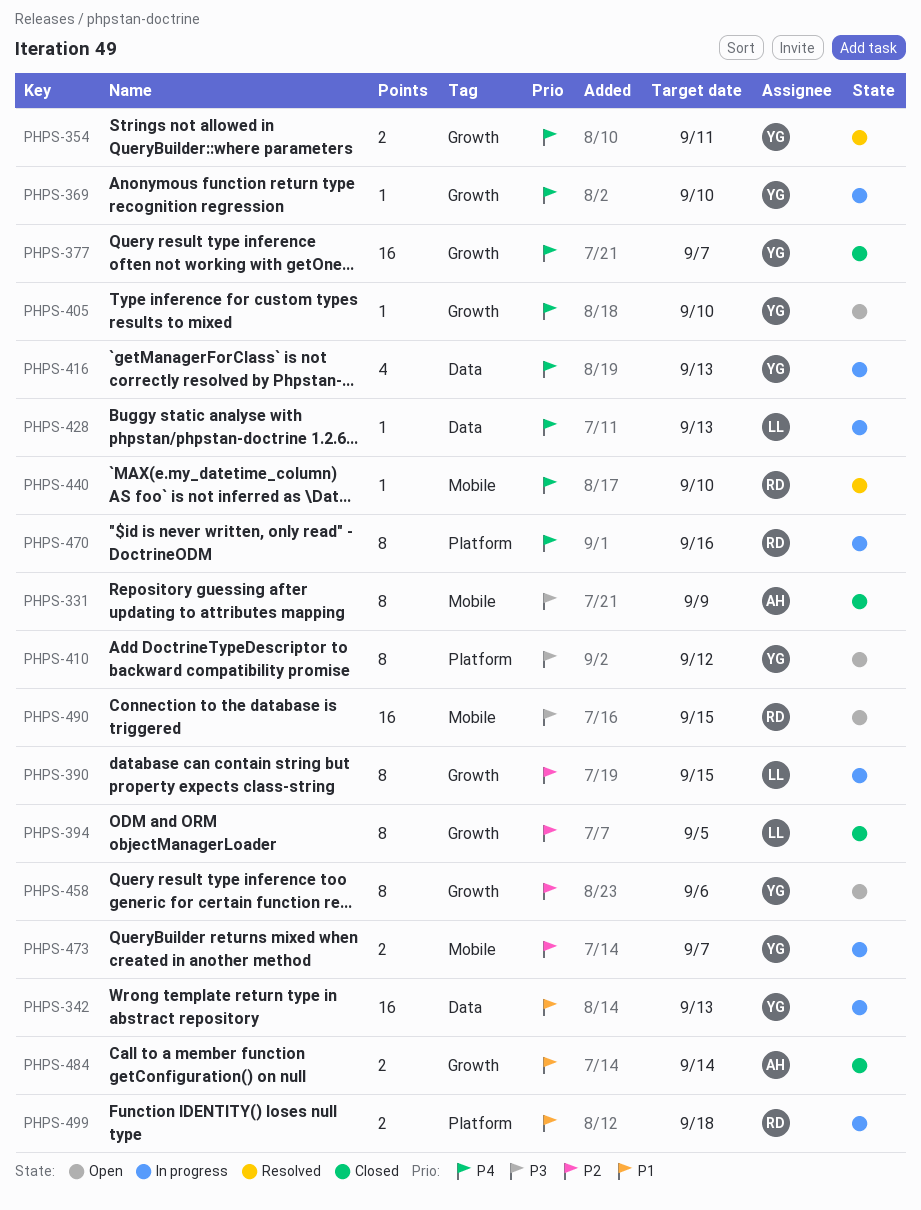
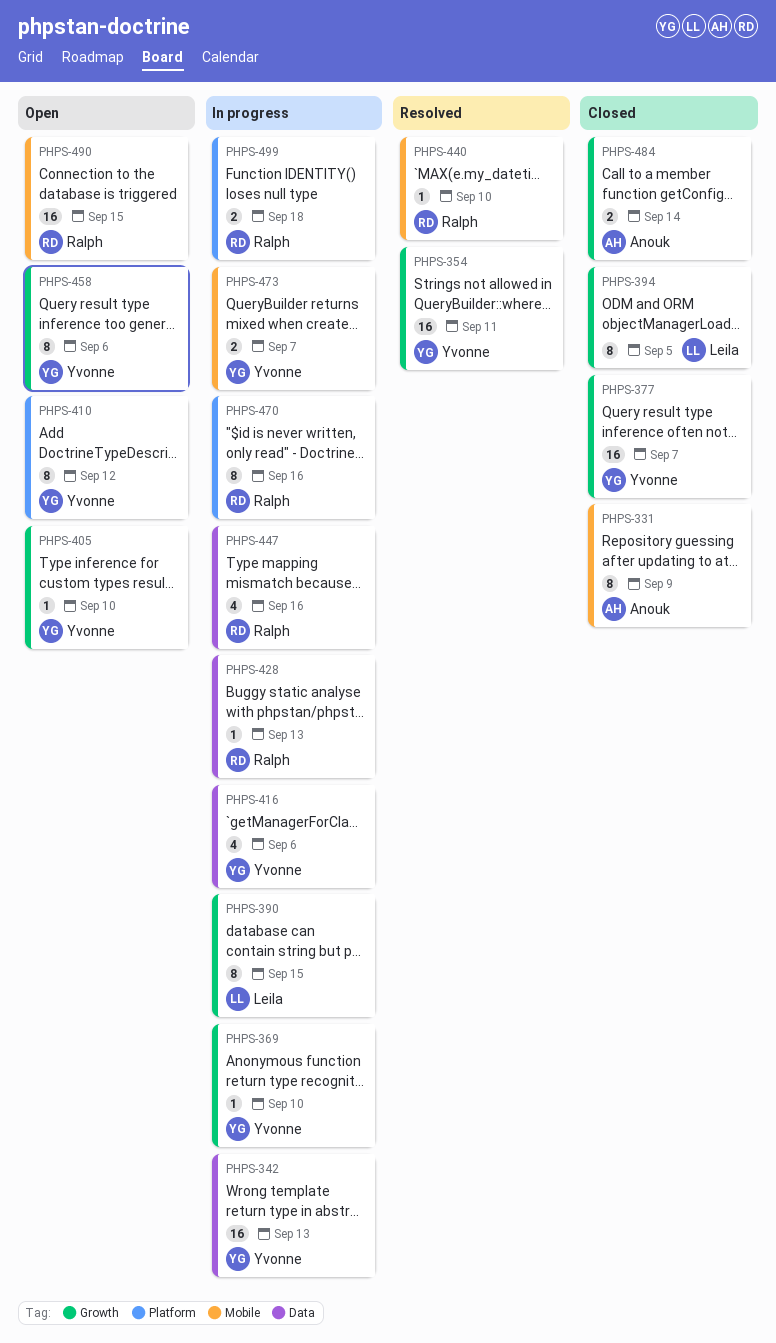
PHPS-354, estimate: 2 -> 16
PHPS-416, due: Sep 13 -> Sep 6
PHPS-428, owner: Leila -> Ralph
PHPS-447: none -> present

